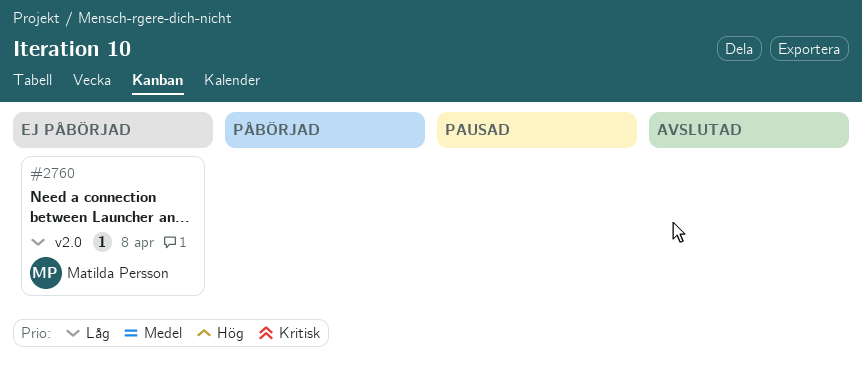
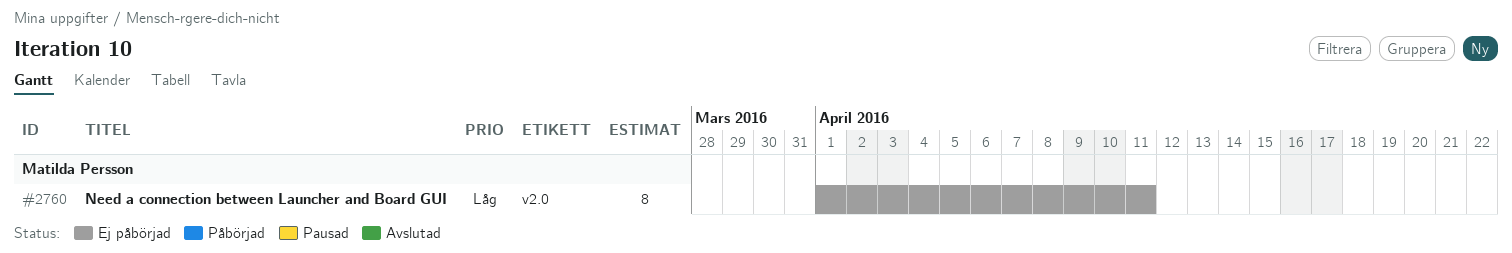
#2760, estimate: 1 -> 8
#2760, due: Apr 8 -> Apr 11

